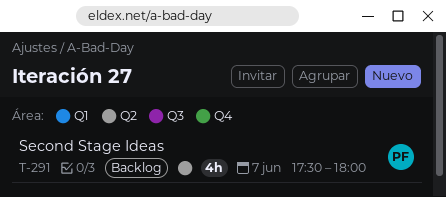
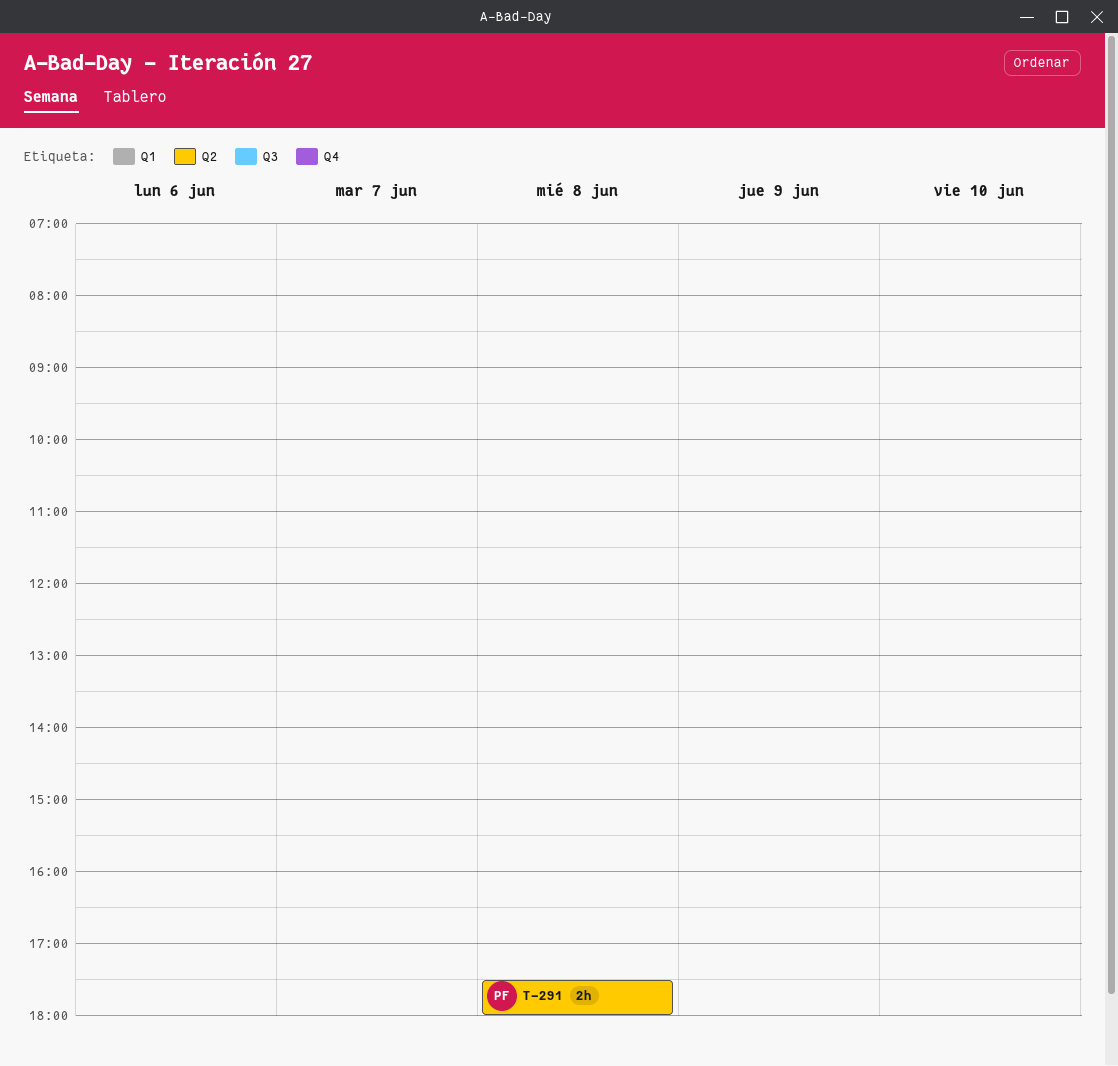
T-291, estimate: 4h -> 2h
T-291, day: Jun 7 -> Jun 8

